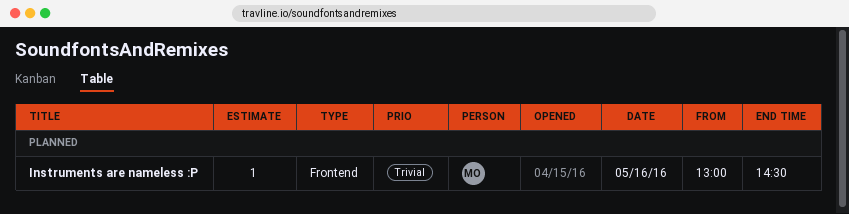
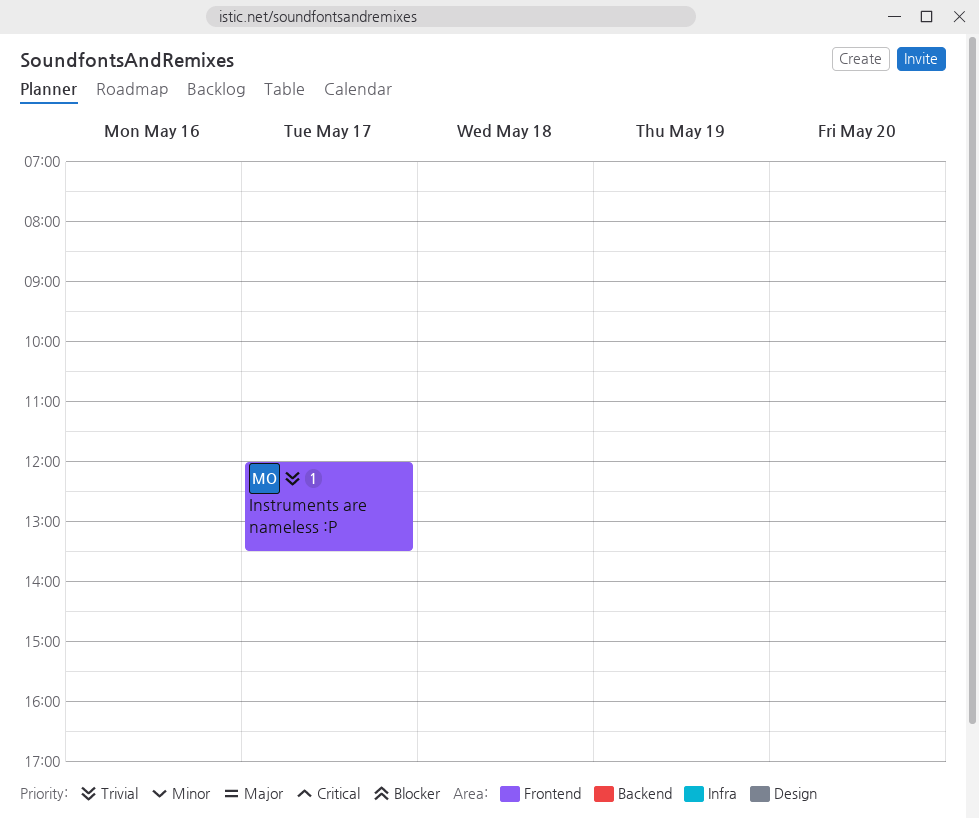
Instruments are nameless :P, day: May 16 -> May 17
Instruments are nameless :P, begins: 13:00 -> 12:00
Instruments are nameless :P, ends: 14:30 -> 13:30

